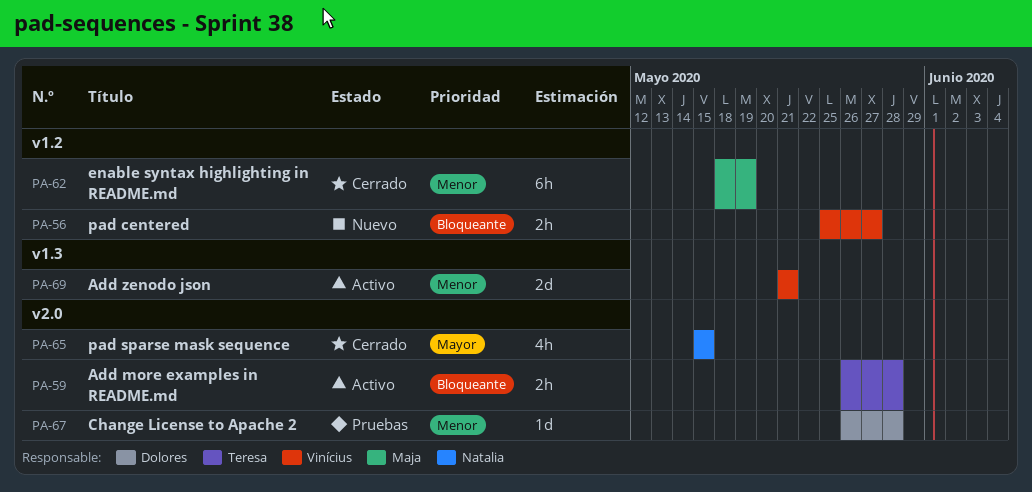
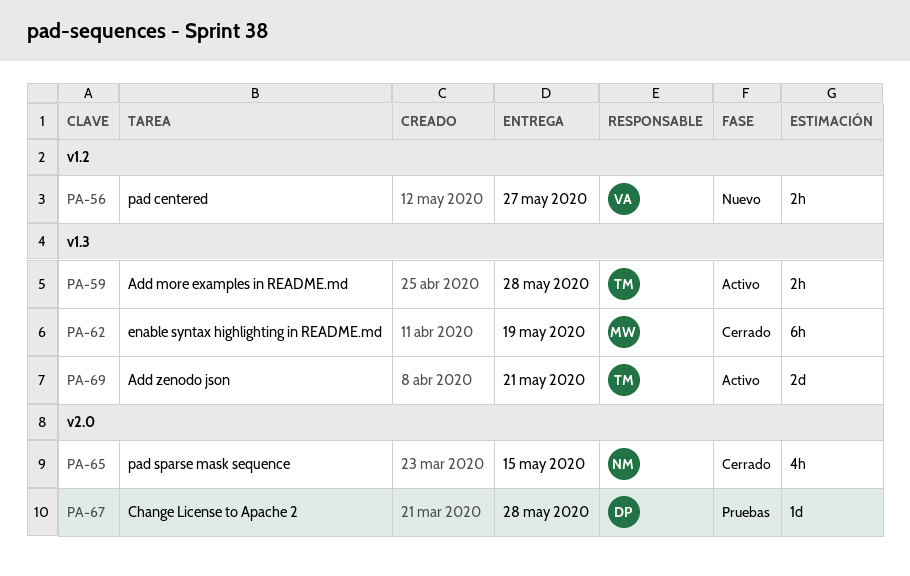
PA-59, label: v2.0 -> v1.3
PA-62, label: v1.2 -> v1.3
PA-69, owner: Vinícius -> Teresa

